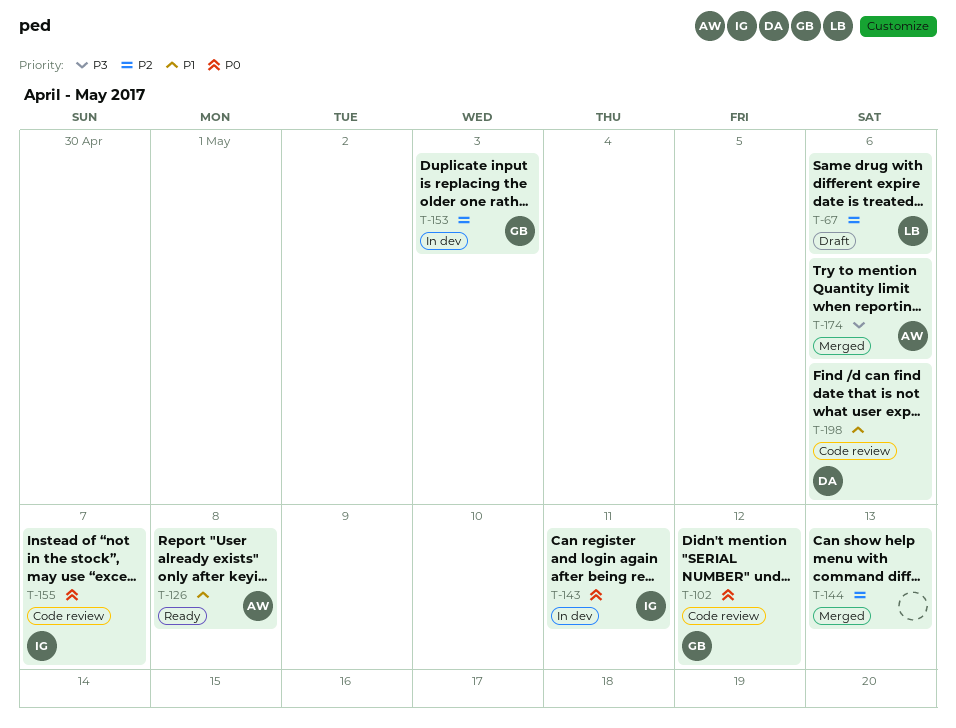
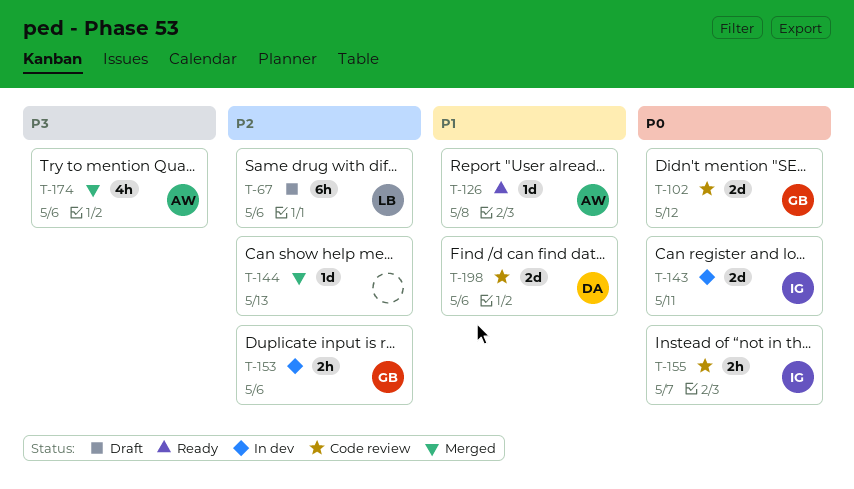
T-153, due: May 3 -> May 6

